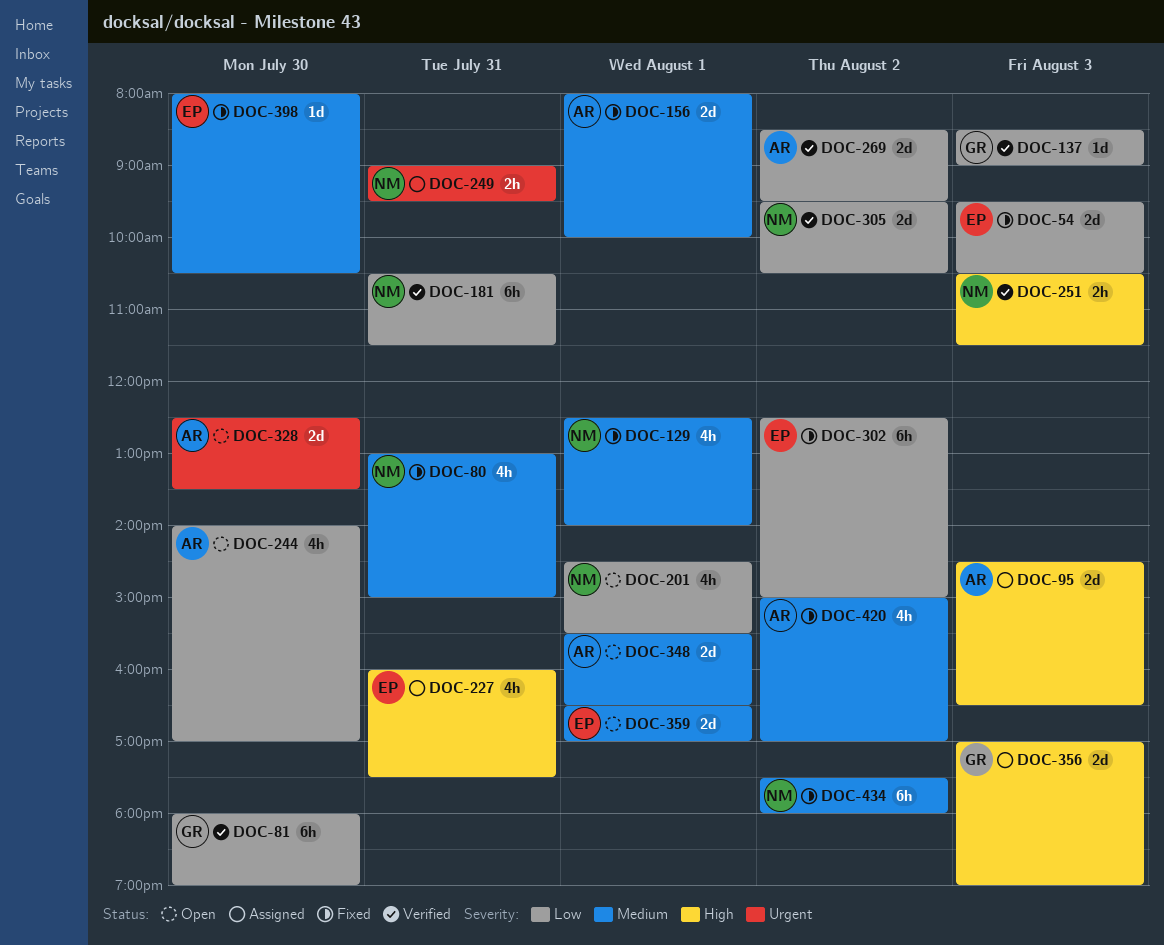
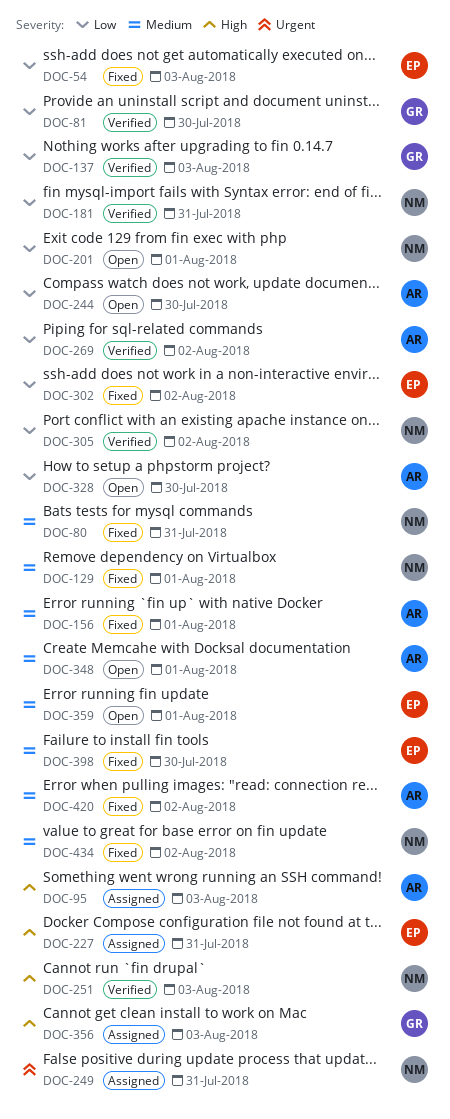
DOC-328, priority: Urgent -> Low

